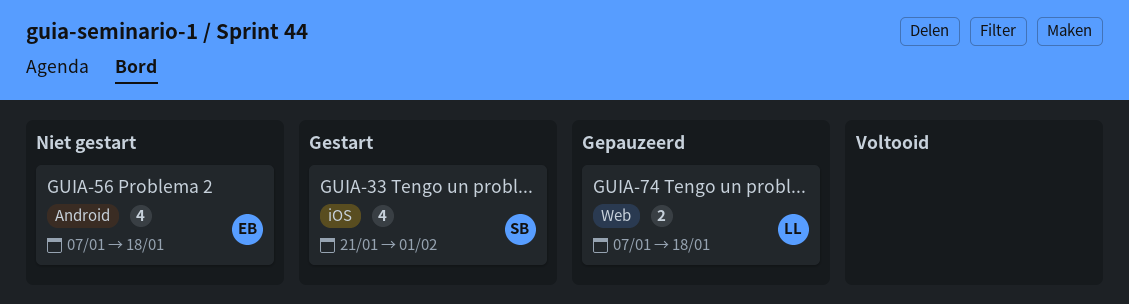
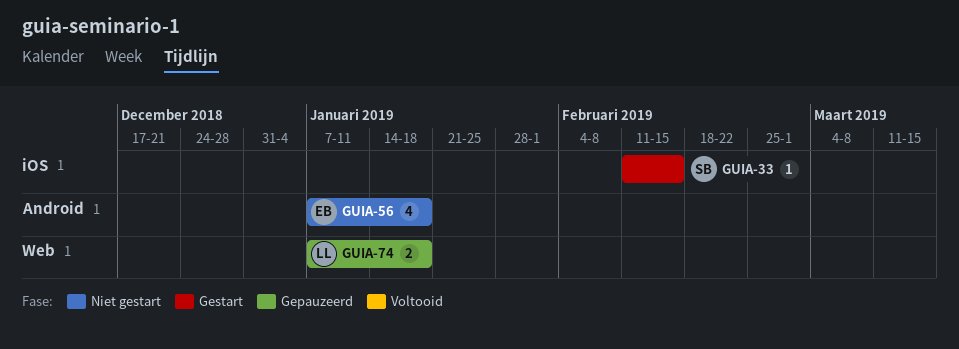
GUIA-33, estimate: 4 -> 1
GUIA-33, start: Jan 21 -> Feb 11
GUIA-33, due: Feb 1 -> Feb 15

